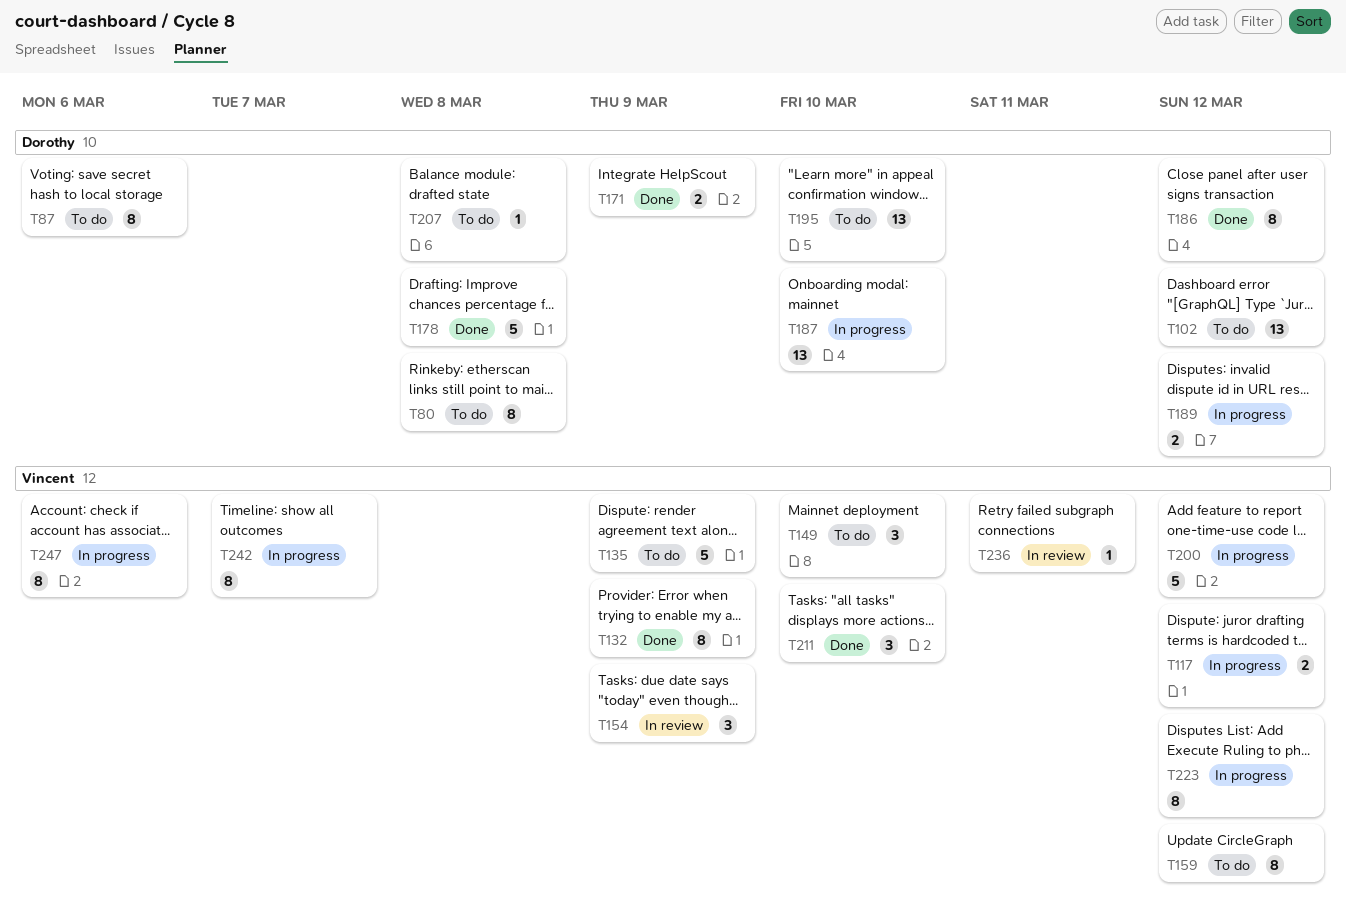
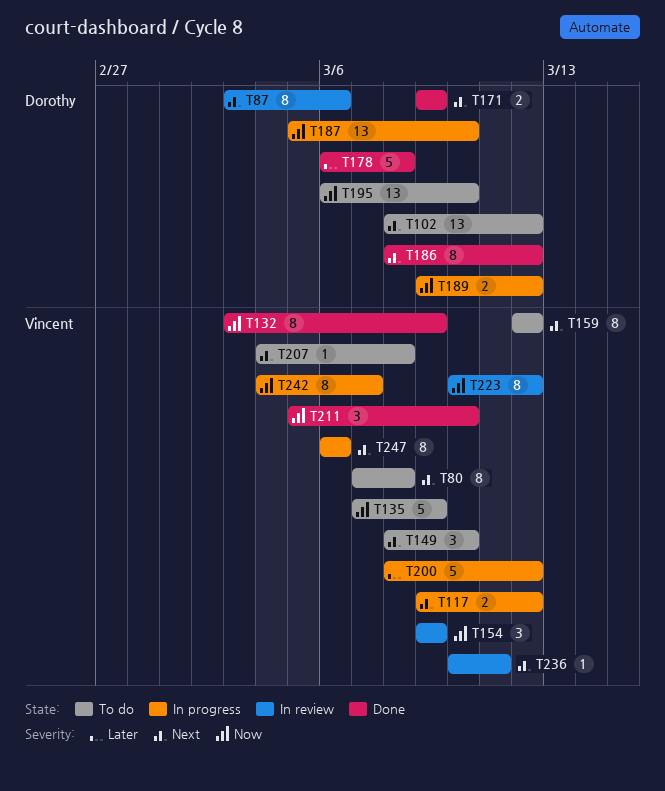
T80, owner: Dorothy -> Vincent
T87, status: To do -> In review
T207, owner: Dorothy -> Vincent
T223, status: In progress -> In review

